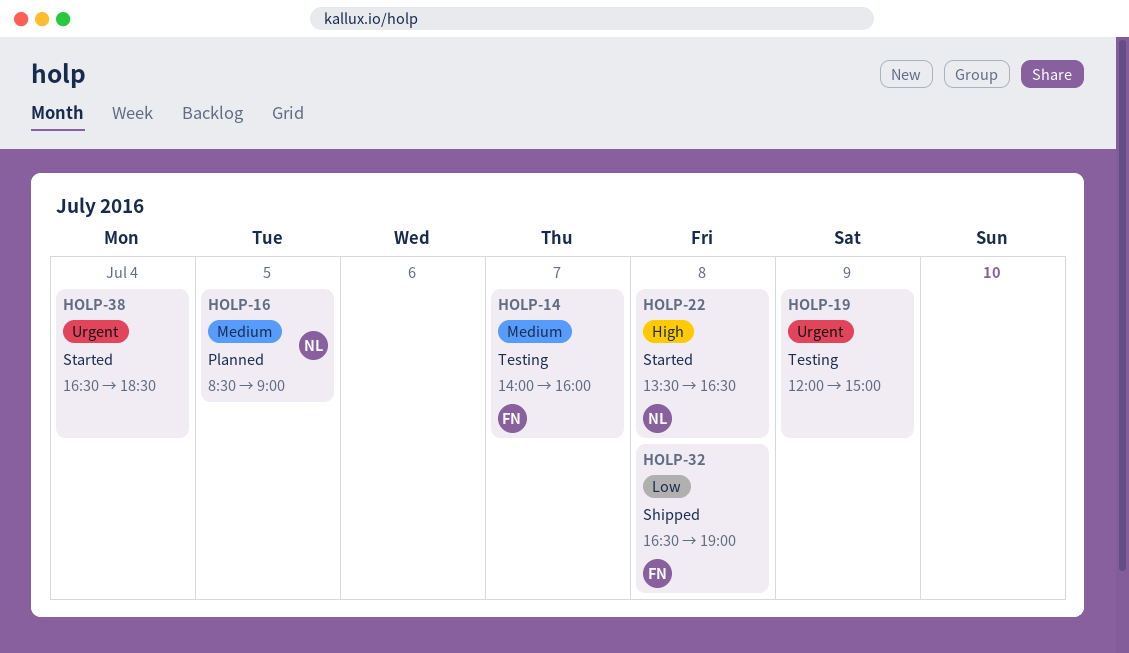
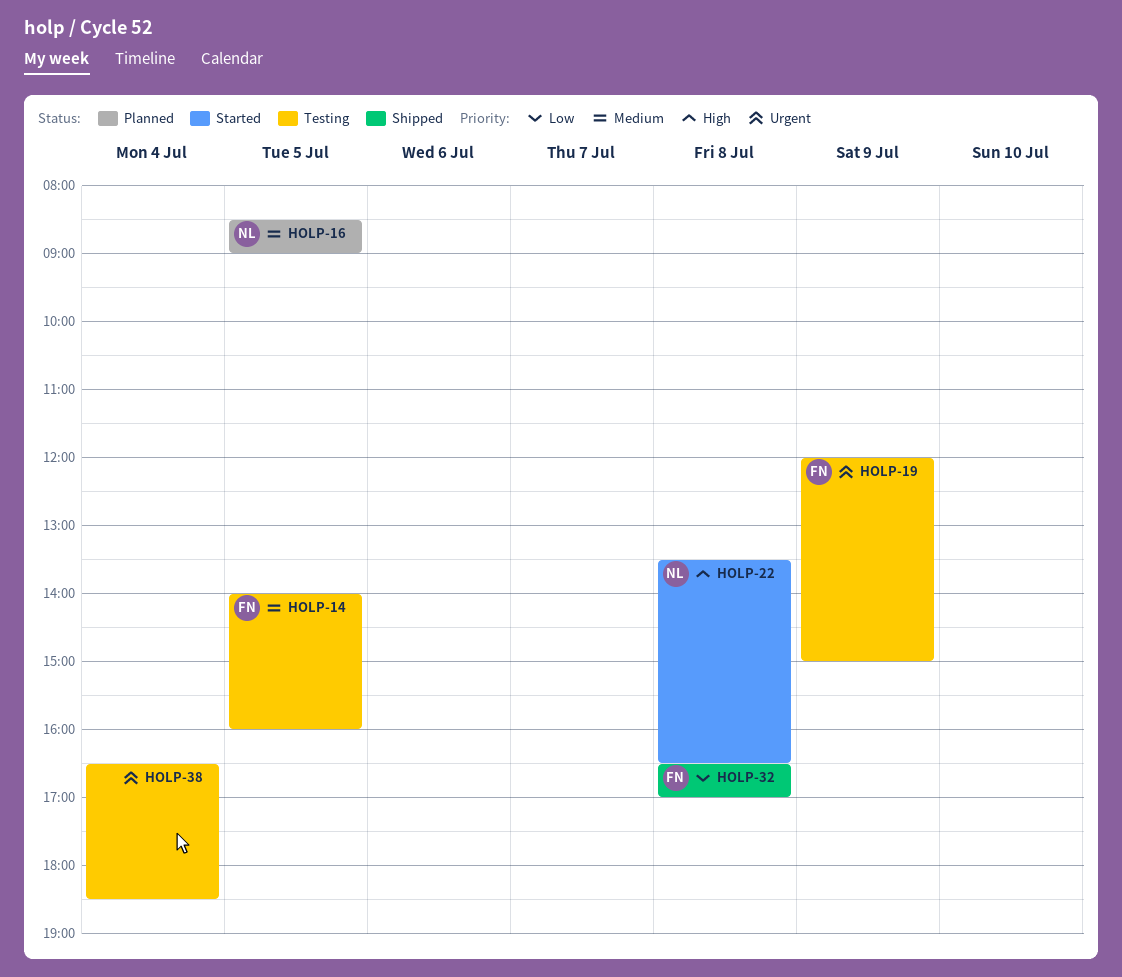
HOLP-14, day: Jul 7 -> Jul 5
HOLP-19, owner: none -> FN
HOLP-32, ends: 19:00 -> 17:00
HOLP-38, status: Started -> Testing

